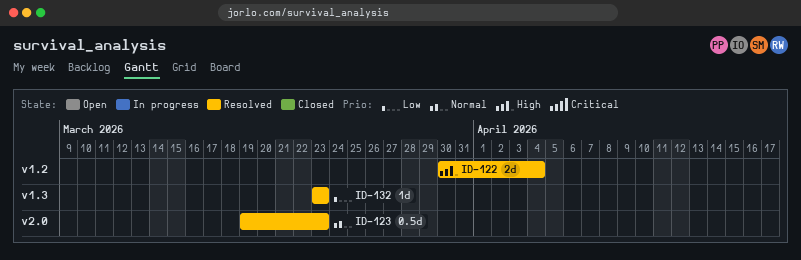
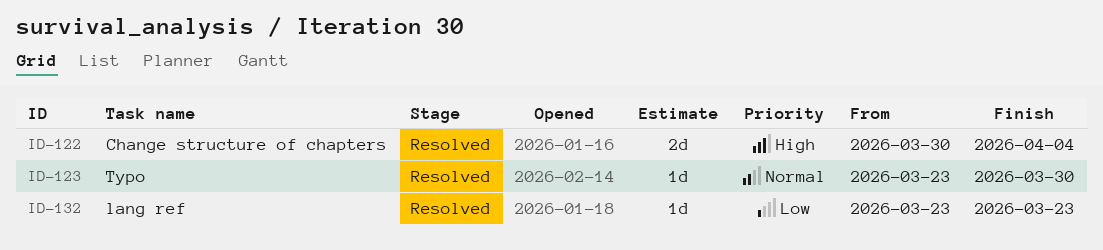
ID-123, estimate: 0.5d -> 1d
ID-123, start: Mar 19 -> Mar 23
ID-123, due: Mar 23 -> Mar 30

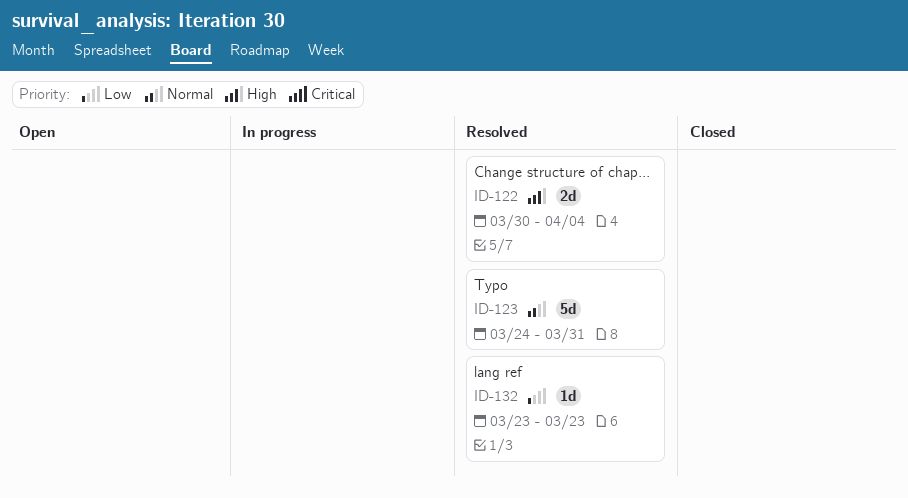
ID-123, estimate: 1d -> 5d
ID-123, start: Mar 23 -> Mar 24
ID-123, due: Mar 30 -> Mar 31

